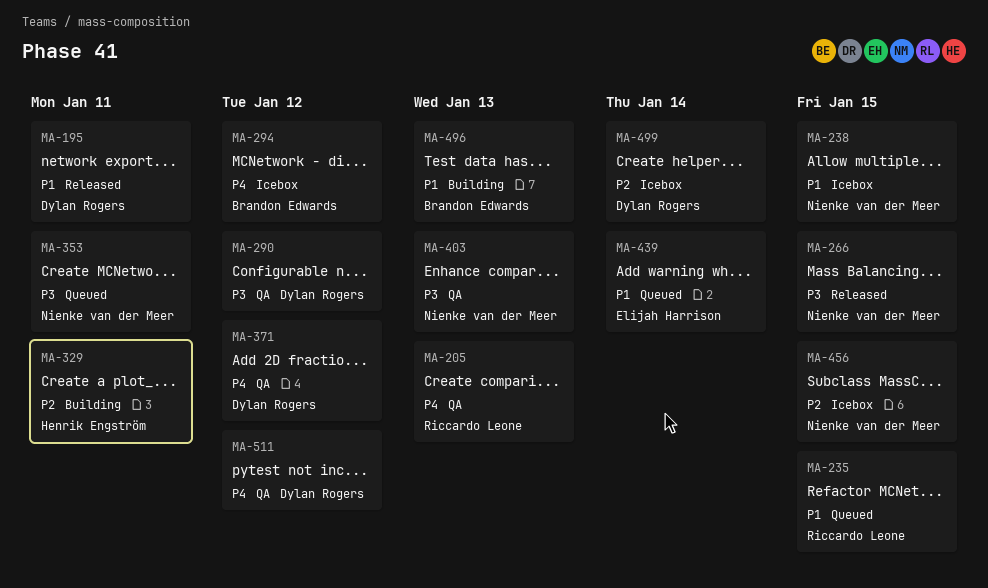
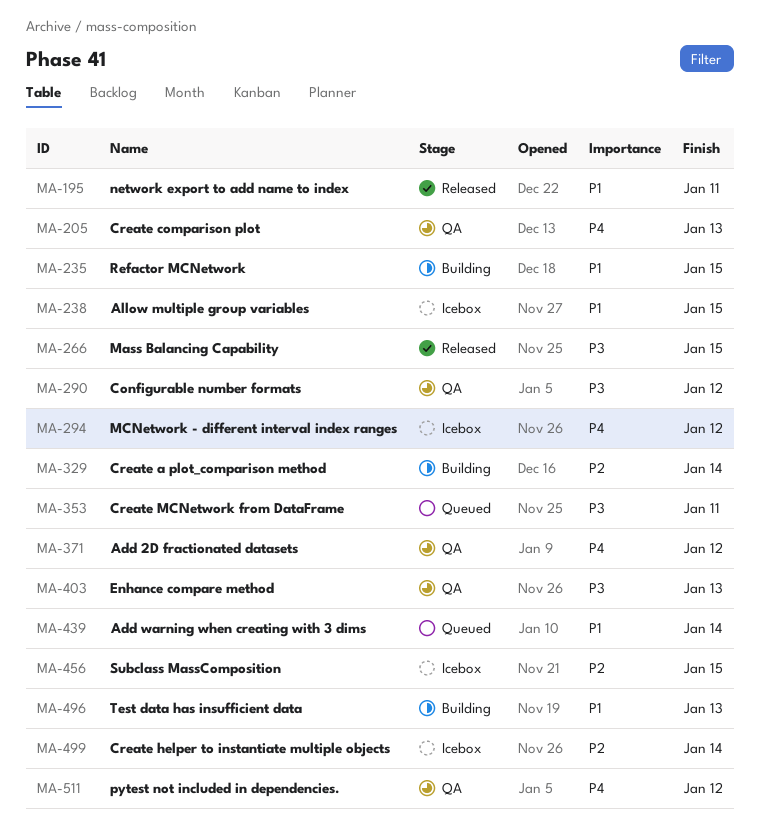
MA-235, status: Queued -> Building
MA-329, due: Jan 11 -> Jan 14

